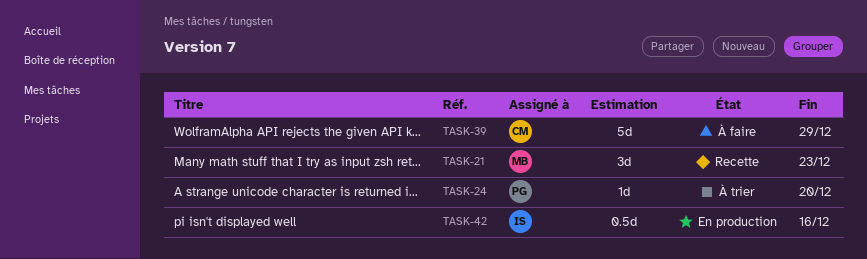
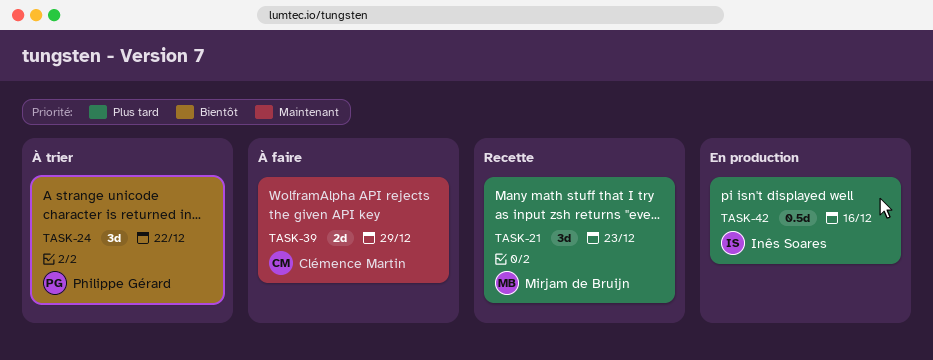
TASK-24, estimate: 1d -> 3d
TASK-24, due: Dec 20 -> Dec 22
TASK-39, estimate: 5d -> 2d

